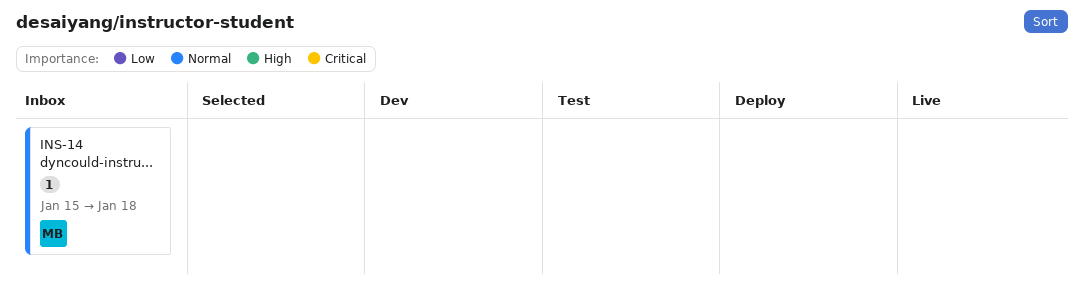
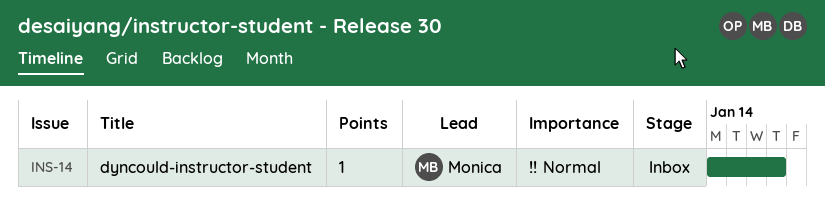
INS-14, start: Jan 15 -> Jan 14
INS-14, due: Jan 18 -> Jan 17

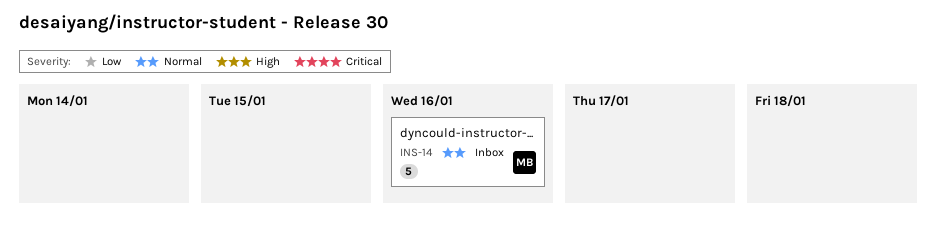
INS-14, estimate: 1 -> 5
INS-14, due: Jan 17 -> Jan 16

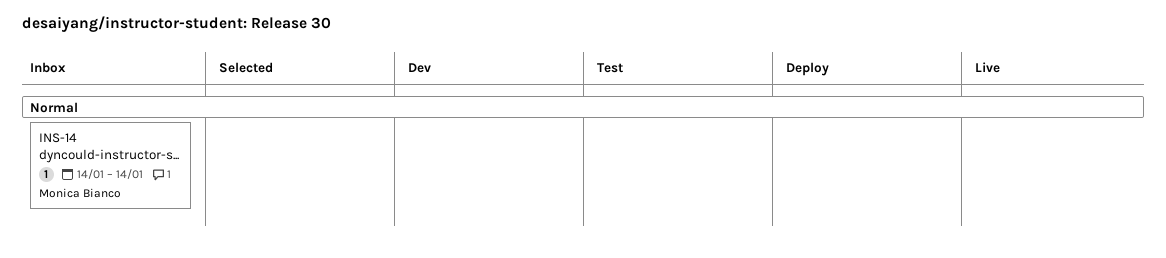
INS-14, estimate: 5 -> 1
INS-14, due: Jan 16 -> Jan 14

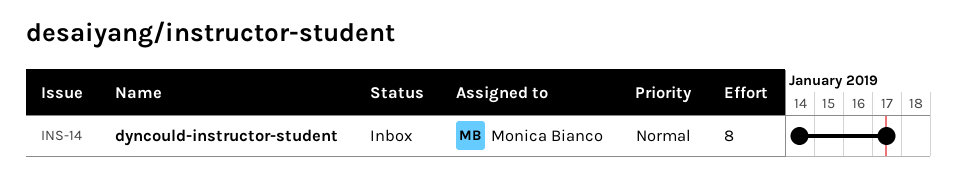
INS-14, estimate: 1 -> 8
INS-14, due: Jan 14 -> Jan 17

